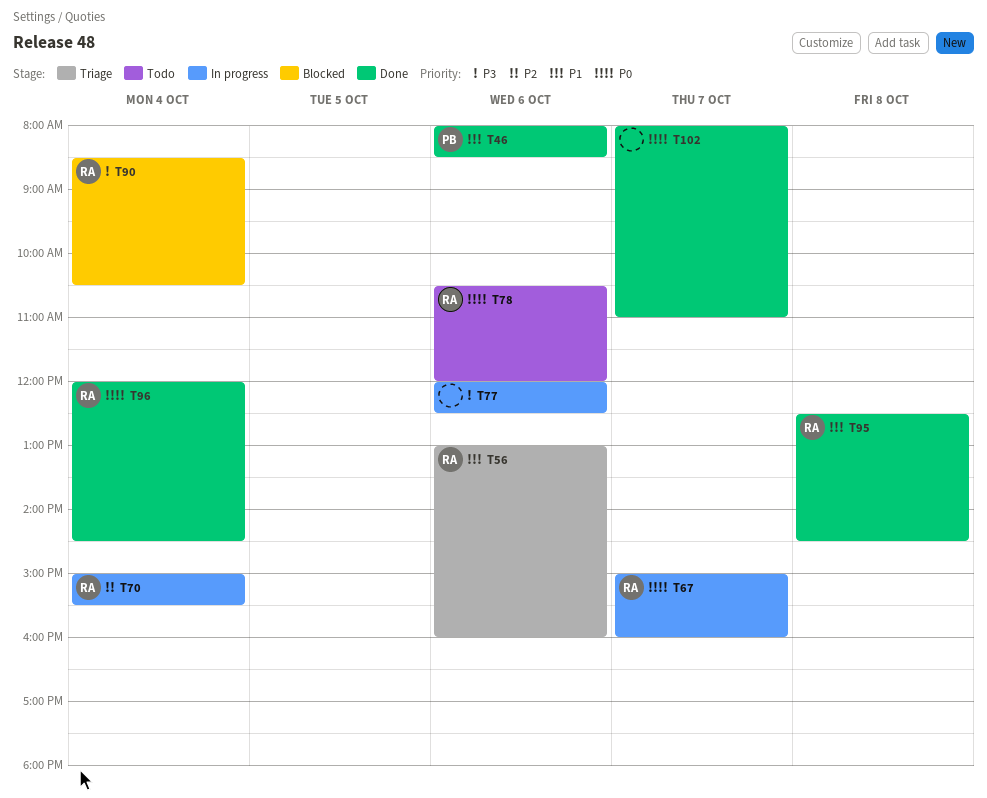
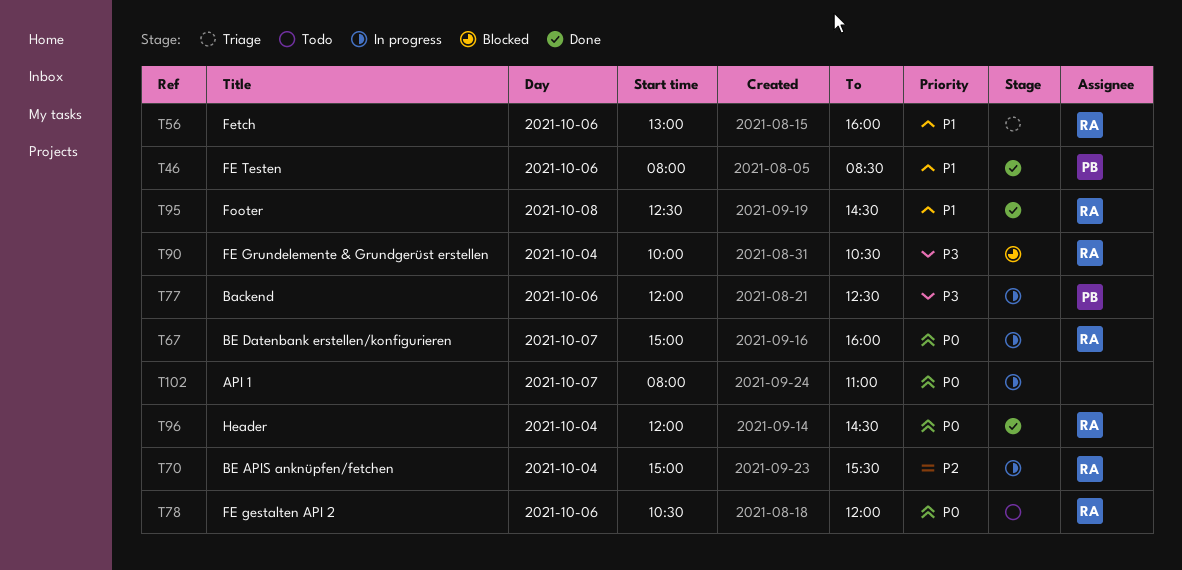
T77, owner: none -> PB
T90, begins: 08:30 -> 10:00
T102, status: Done -> In progress

